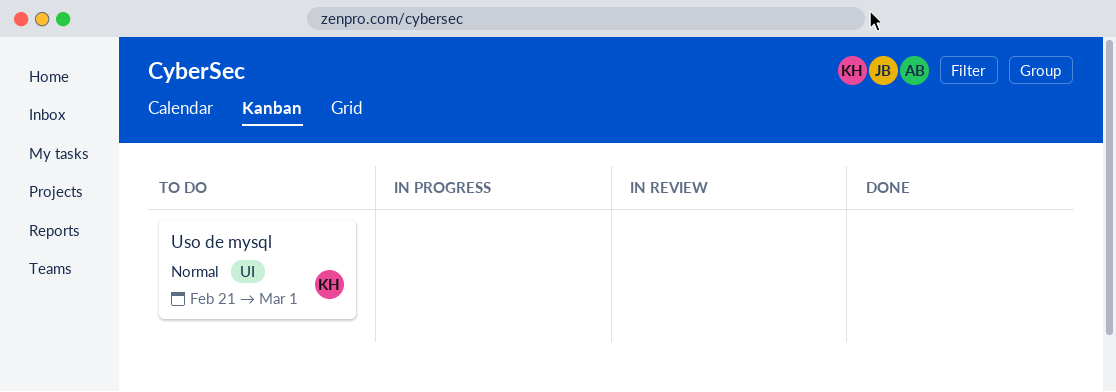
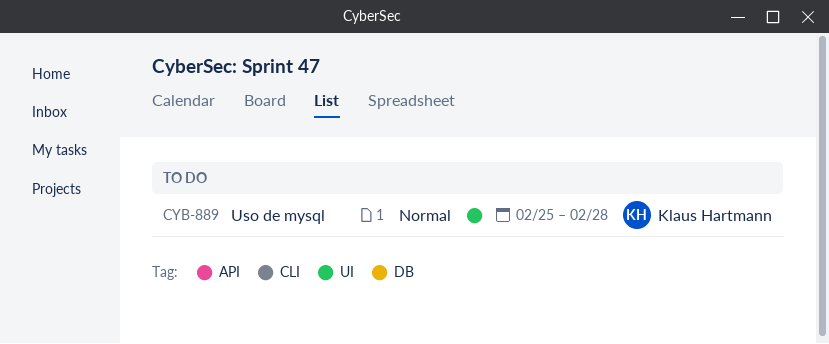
Uso de mysql, start: Feb 21 -> Feb 25
Uso de mysql, due: Mar 1 -> Feb 28

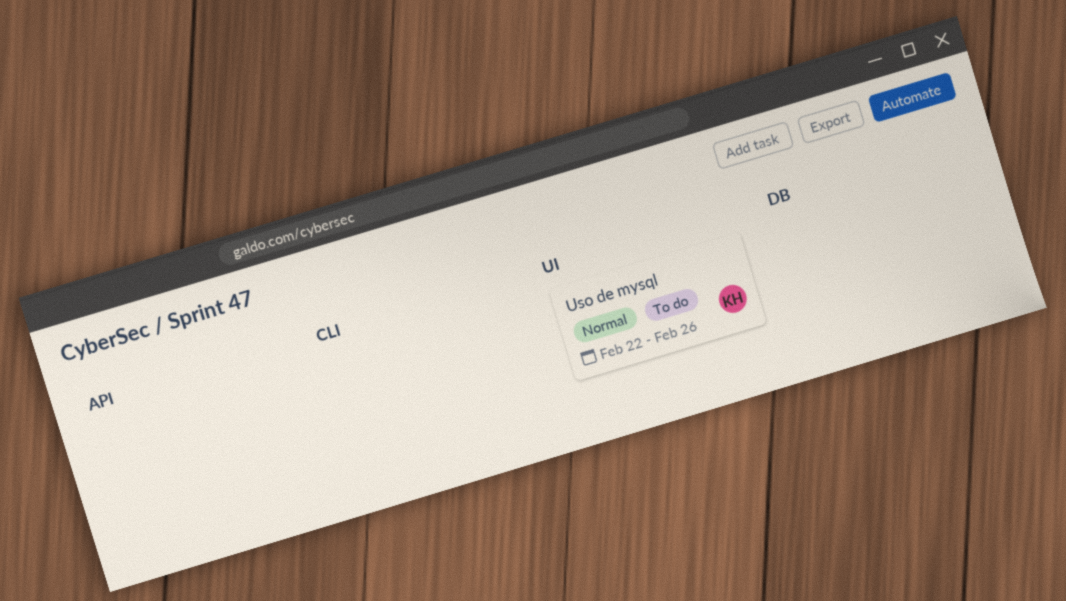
Uso de mysql, start: Feb 25 -> Feb 22
Uso de mysql, due: Feb 28 -> Feb 26

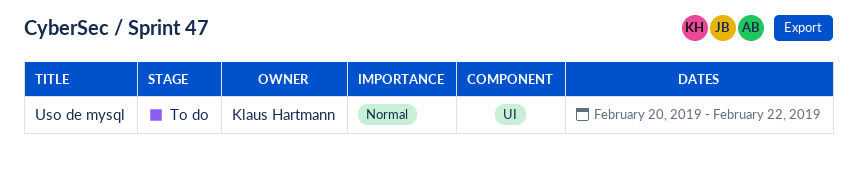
Uso de mysql, start: Feb 22 -> Feb 20
Uso de mysql, due: Feb 26 -> Feb 22

